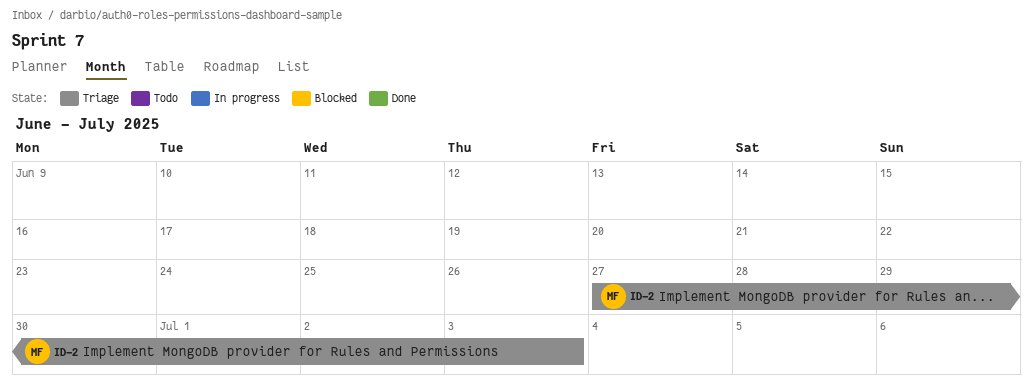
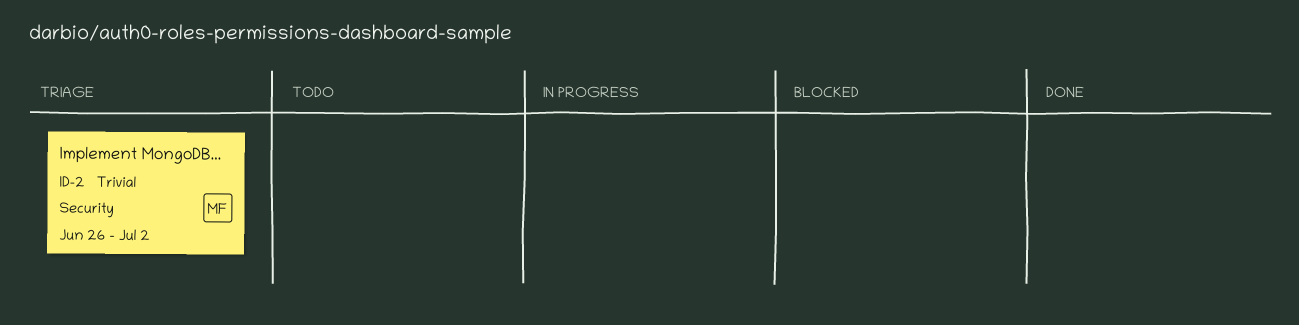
ID-2, start: Jun 27 -> Jun 26
ID-2, due: Jul 3 -> Jul 2

